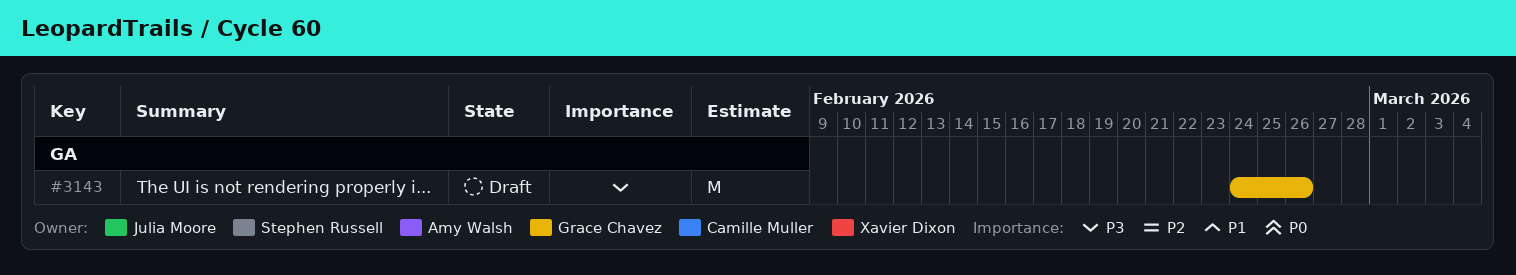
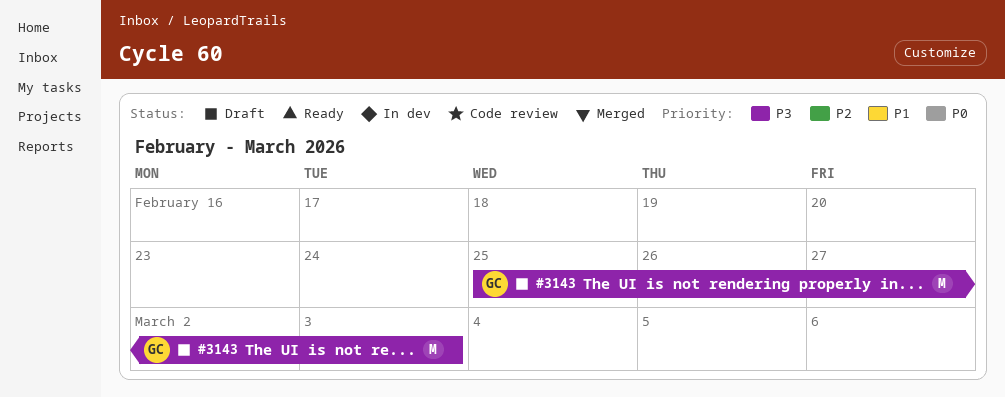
#3143, start: Feb 24 -> Feb 25
#3143, due: Feb 26 -> Mar 3

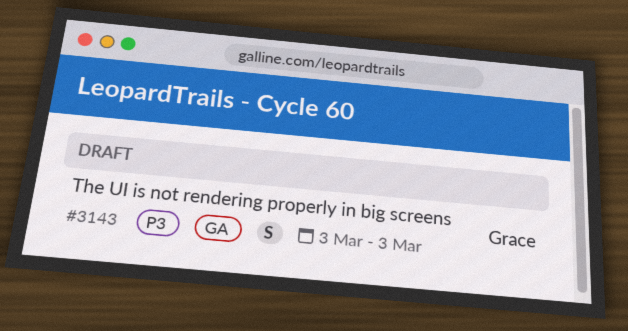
#3143, estimate: M -> S
#3143, start: Feb 25 -> Mar 3

